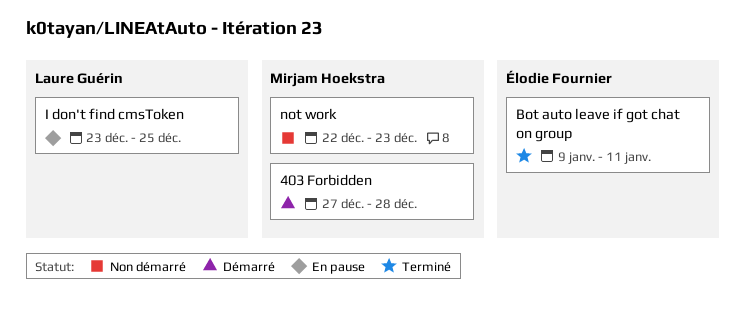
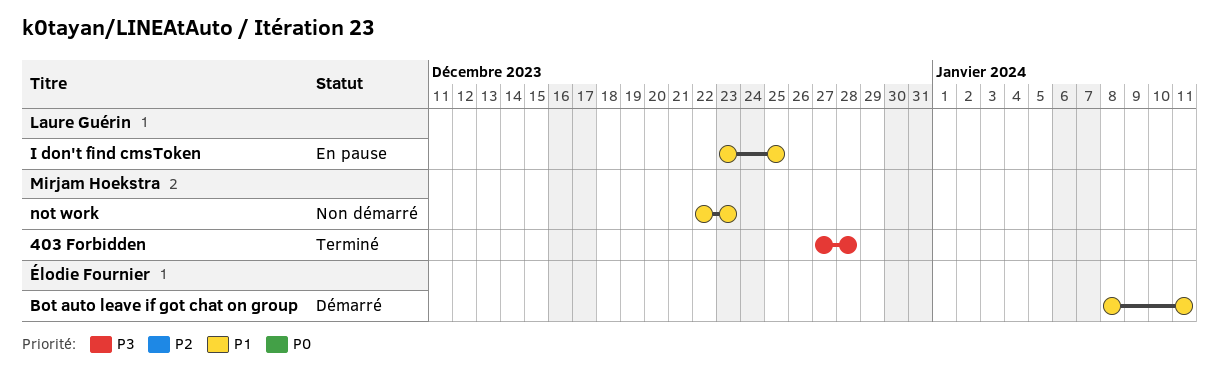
403 Forbidden, status: Démarré -> Terminé
Bot auto leave if got chat on group, status: Terminé -> Démarré
Bot auto leave if got chat on group, start: Jan 9 -> Jan 8

